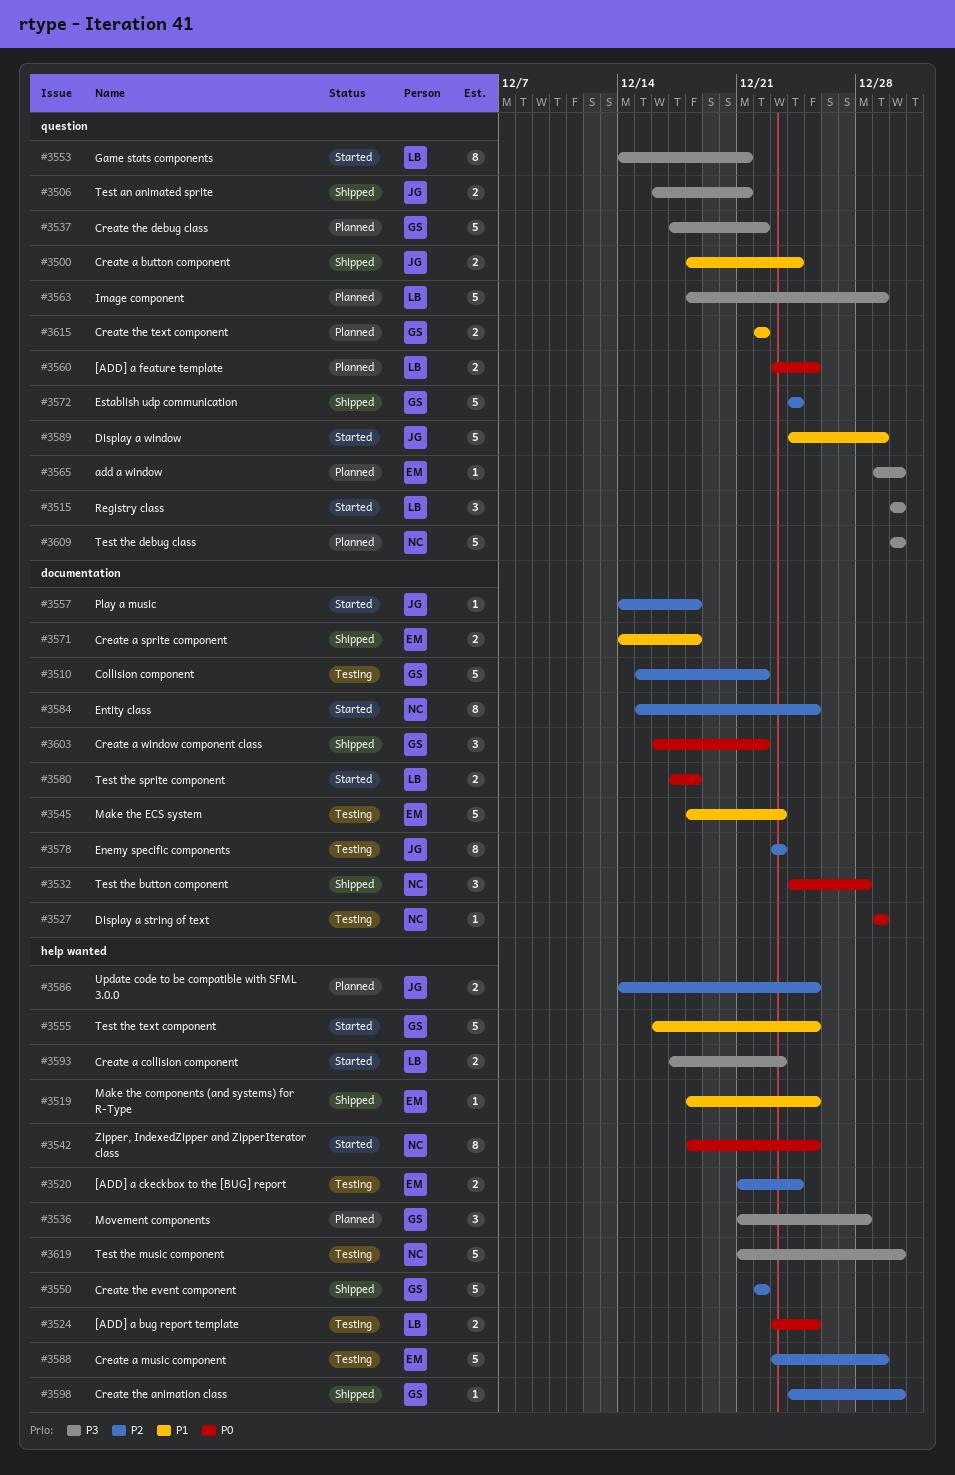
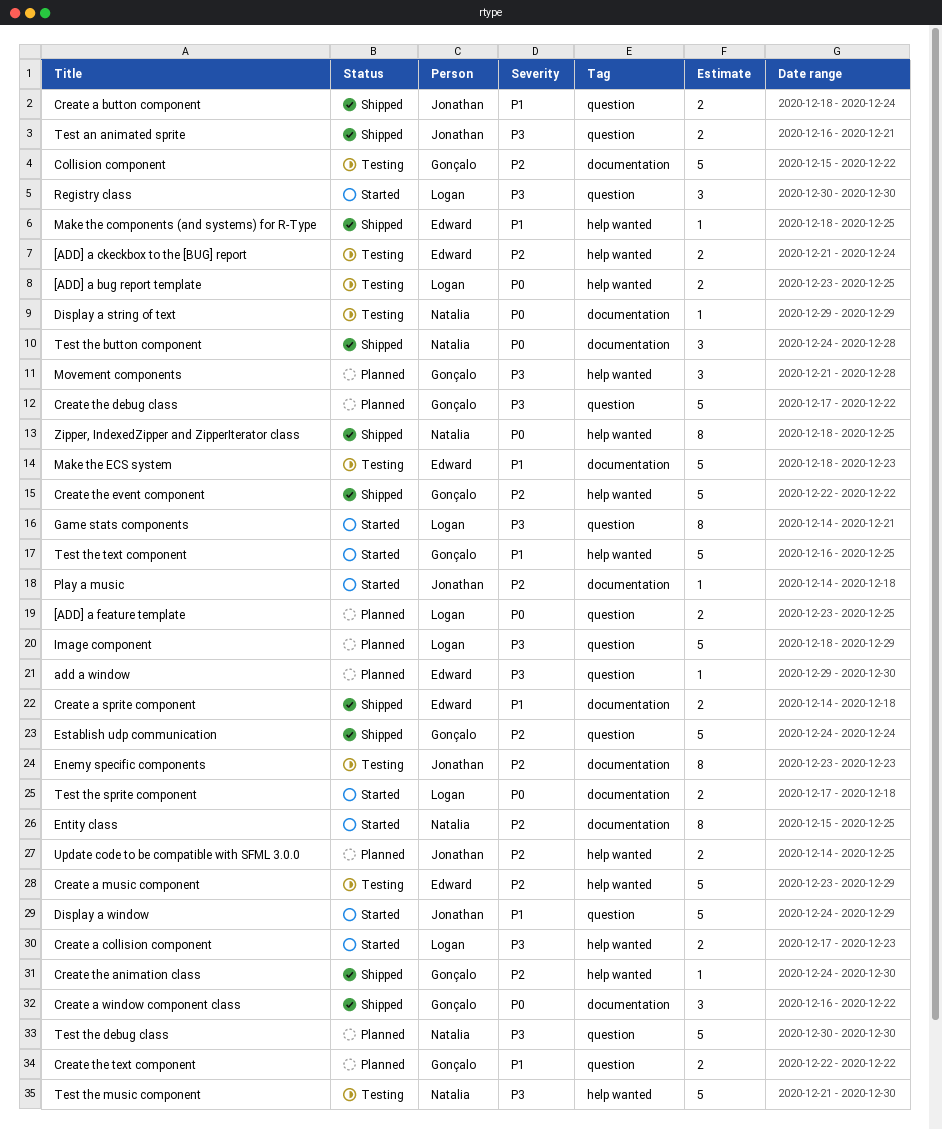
Zipper, IndexedZipper and ZipperIterator class, status: Started -> Shipped

